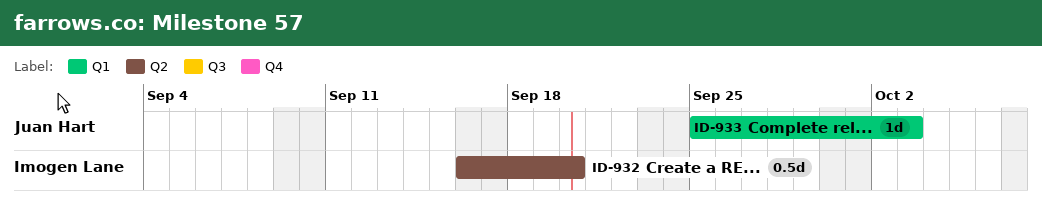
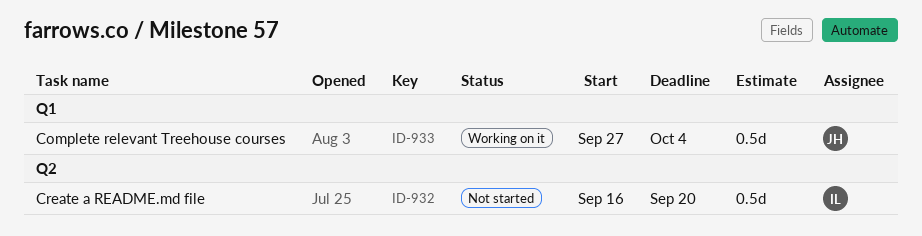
ID-933, estimate: 1d -> 0.5d
ID-933, start: Sep 25 -> Sep 27
ID-933, due: Oct 3 -> Oct 4

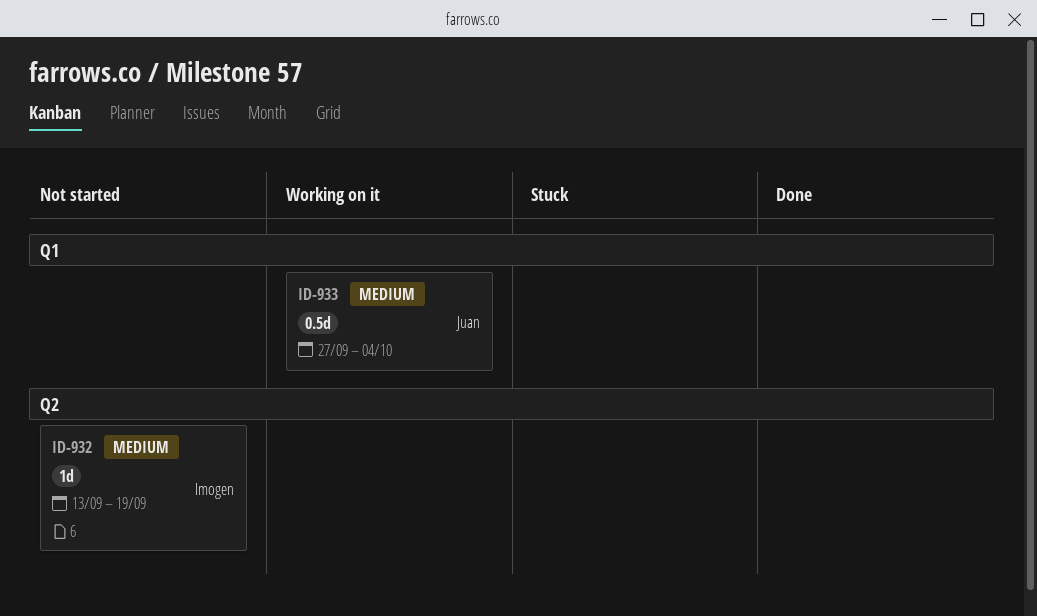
ID-932, estimate: 0.5d -> 1d
ID-932, start: Sep 16 -> Sep 13
ID-932, due: Sep 20 -> Sep 19

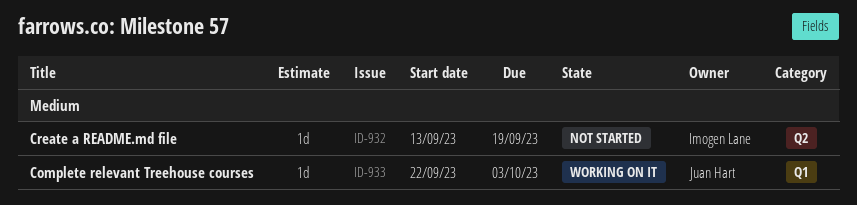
ID-933, estimate: 0.5d -> 1d
ID-933, start: Sep 27 -> Sep 22
ID-933, due: Oct 4 -> Oct 3

